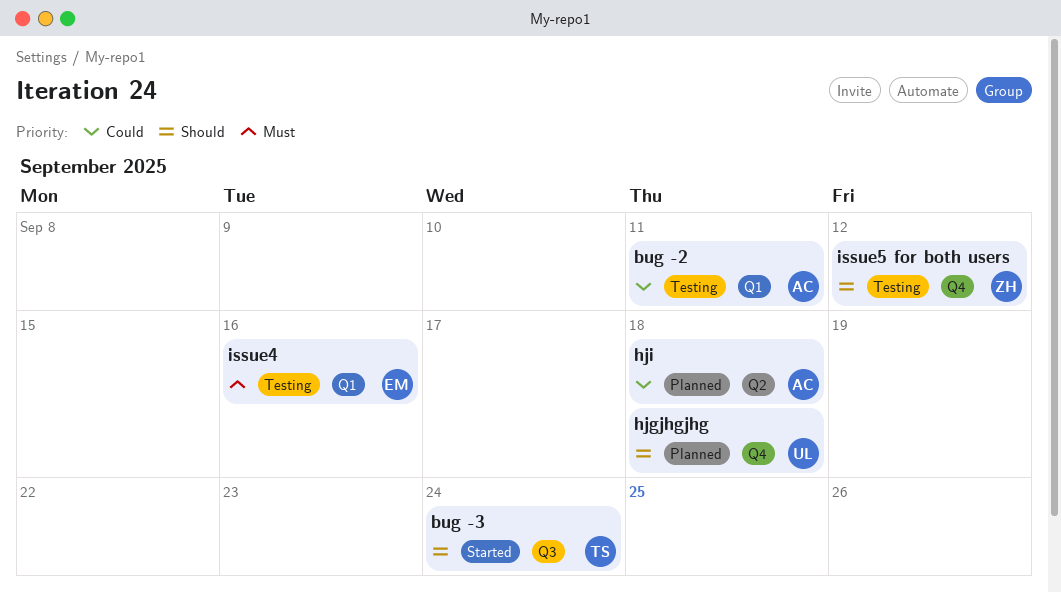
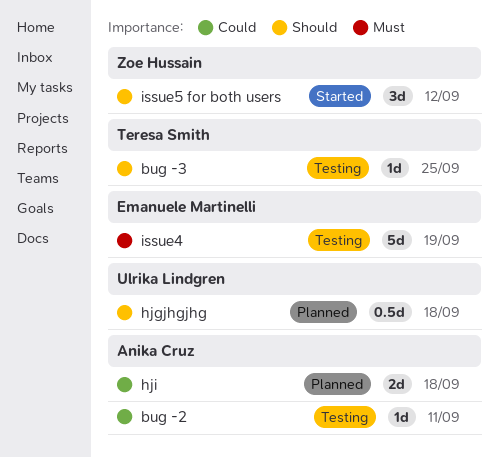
bug -3, status: Started -> Testing
bug -3, due: Sep 24 -> Sep 25
issue4, due: Sep 16 -> Sep 19
issue5 for both users, status: Testing -> Started

